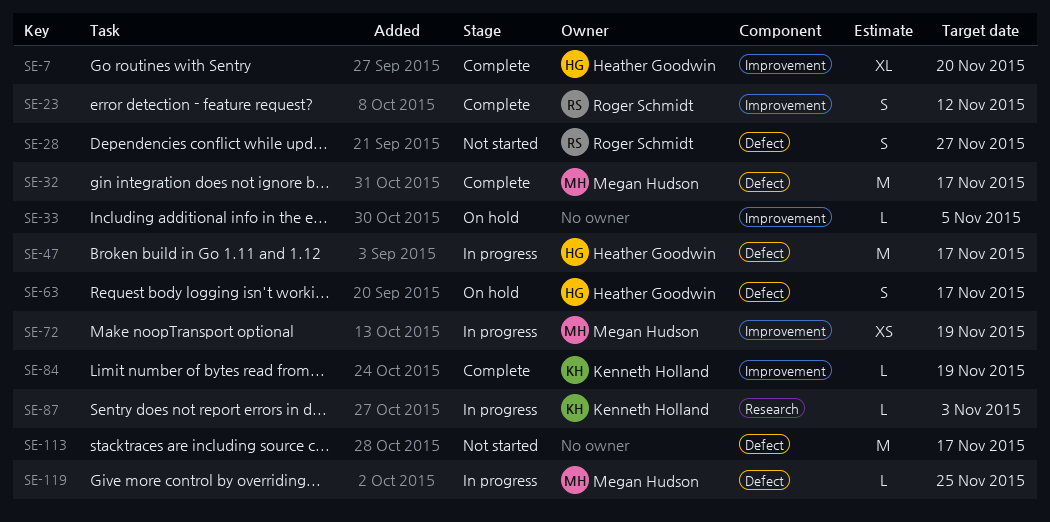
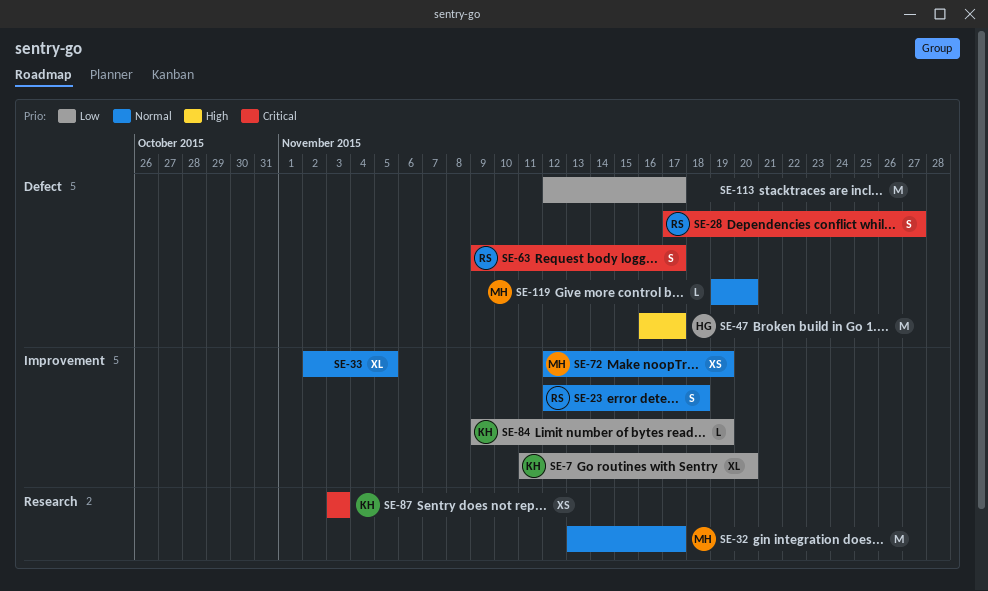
SE-7, owner: Heather Goodwin -> Kenneth Holland
SE-23, due: Nov 12 -> Nov 18
SE-32, label: Defect -> Research
SE-33, estimate: L -> XL
SE-63, owner: Heather Goodwin -> Roger Schmidt
SE-87, estimate: L -> XS
SE-119, due: Nov 25 -> Nov 20

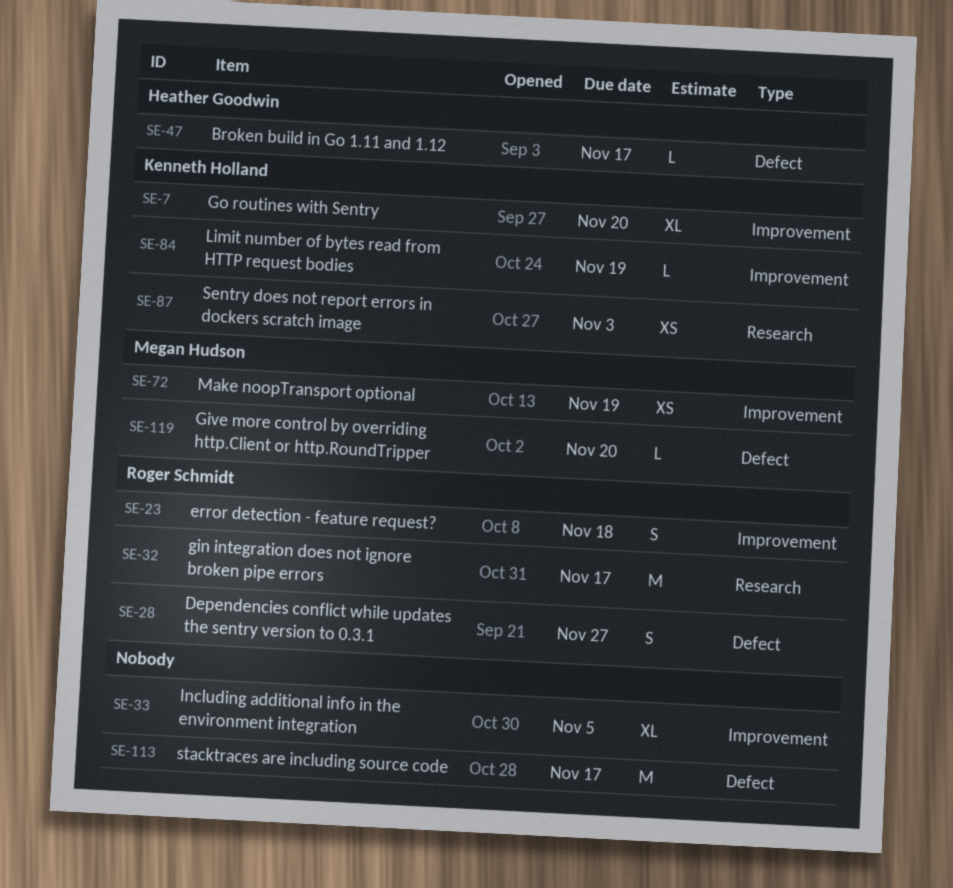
SE-32, owner: Megan Hudson -> Roger Schmidt
SE-47, estimate: M -> L
SE-63: present -> none

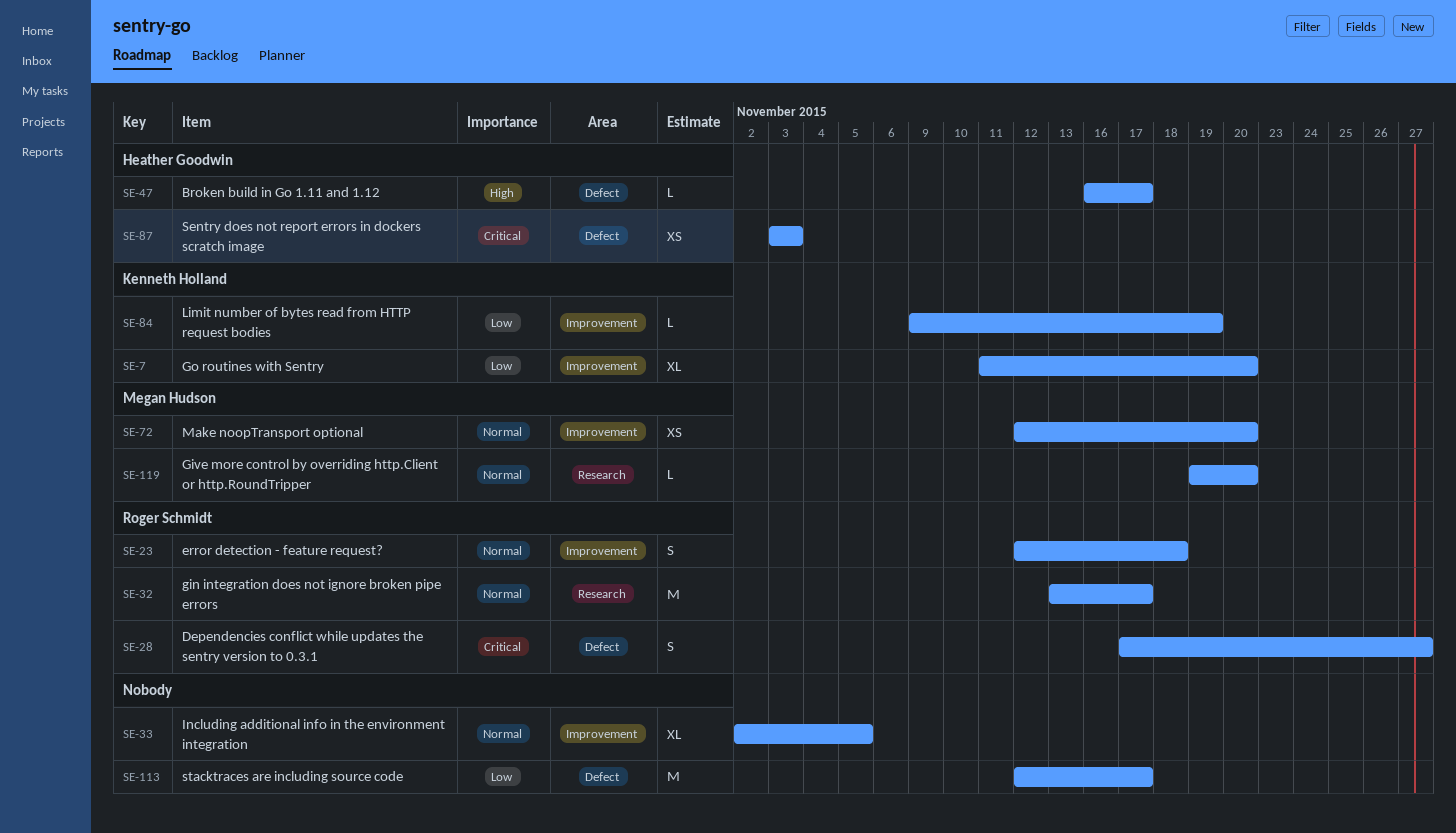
SE-72, due: Nov 19 -> Nov 20
SE-87, owner: Kenneth Holland -> Heather Goodwin
SE-87, label: Research -> Defect
SE-119, label: Defect -> Research

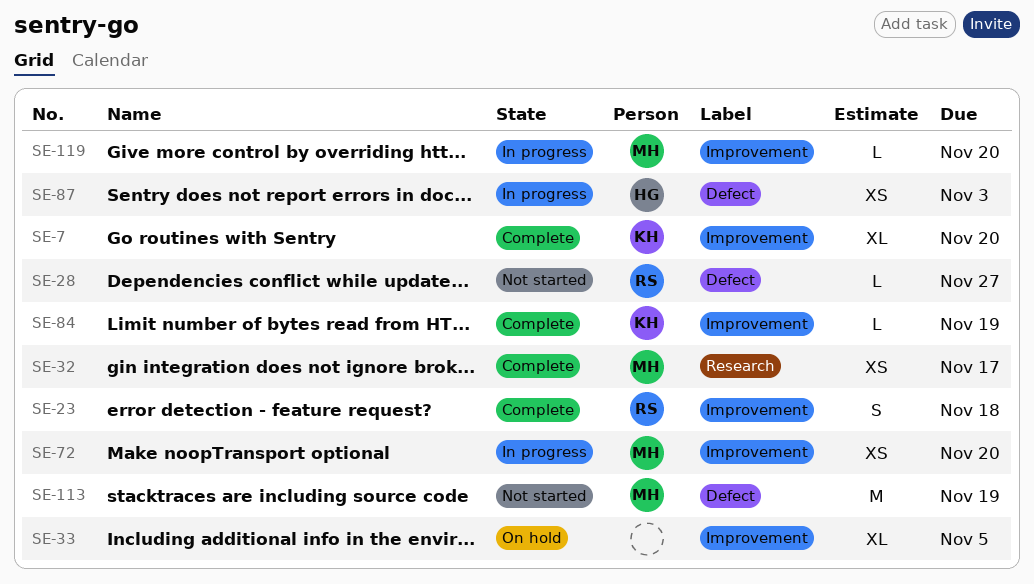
SE-28, estimate: S -> L
SE-32, owner: Roger Schmidt -> Megan Hudson
SE-32, estimate: M -> XS
SE-47: present -> none
SE-113, owner: none -> Megan Hudson
SE-113, due: Nov 17 -> Nov 19
SE-119, label: Research -> Improvement

